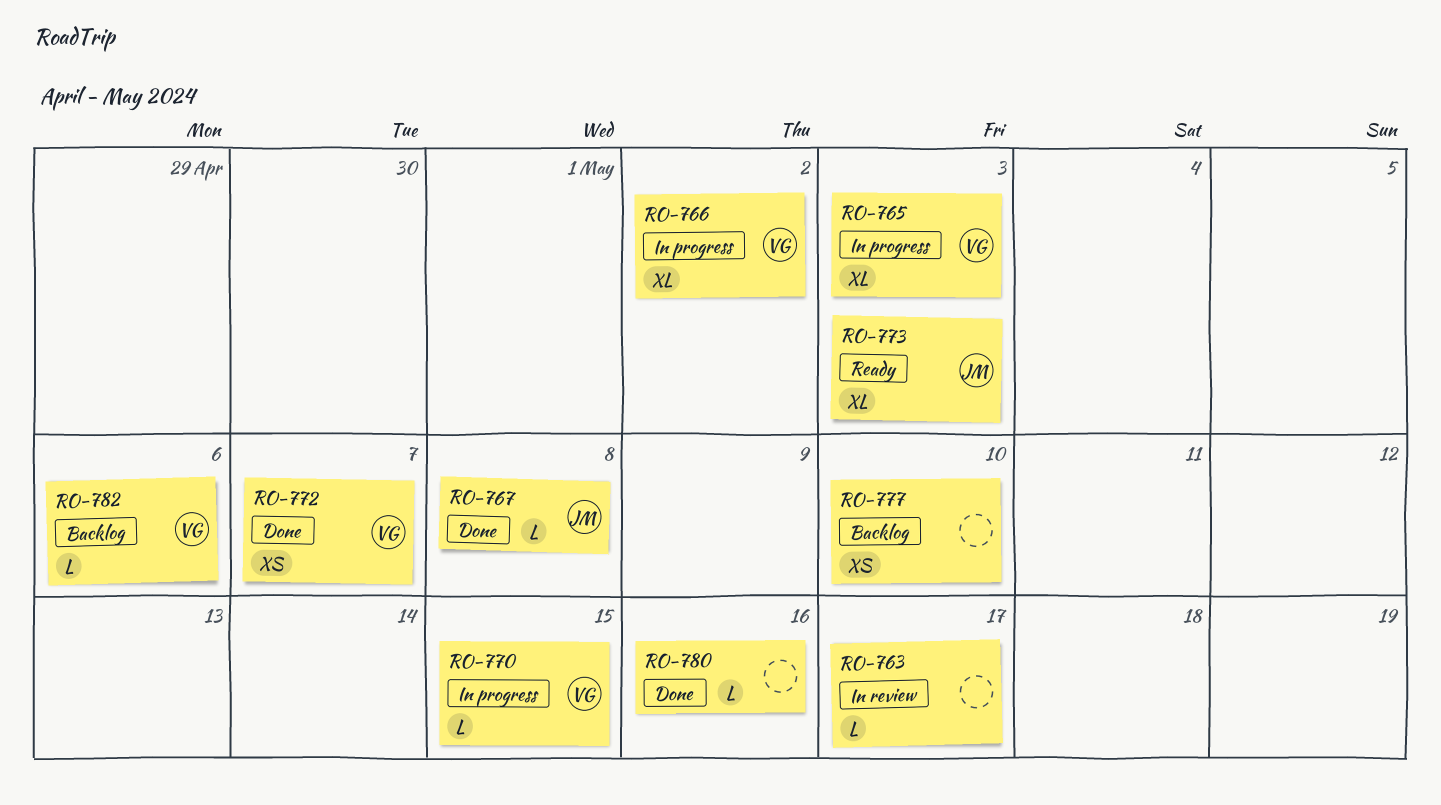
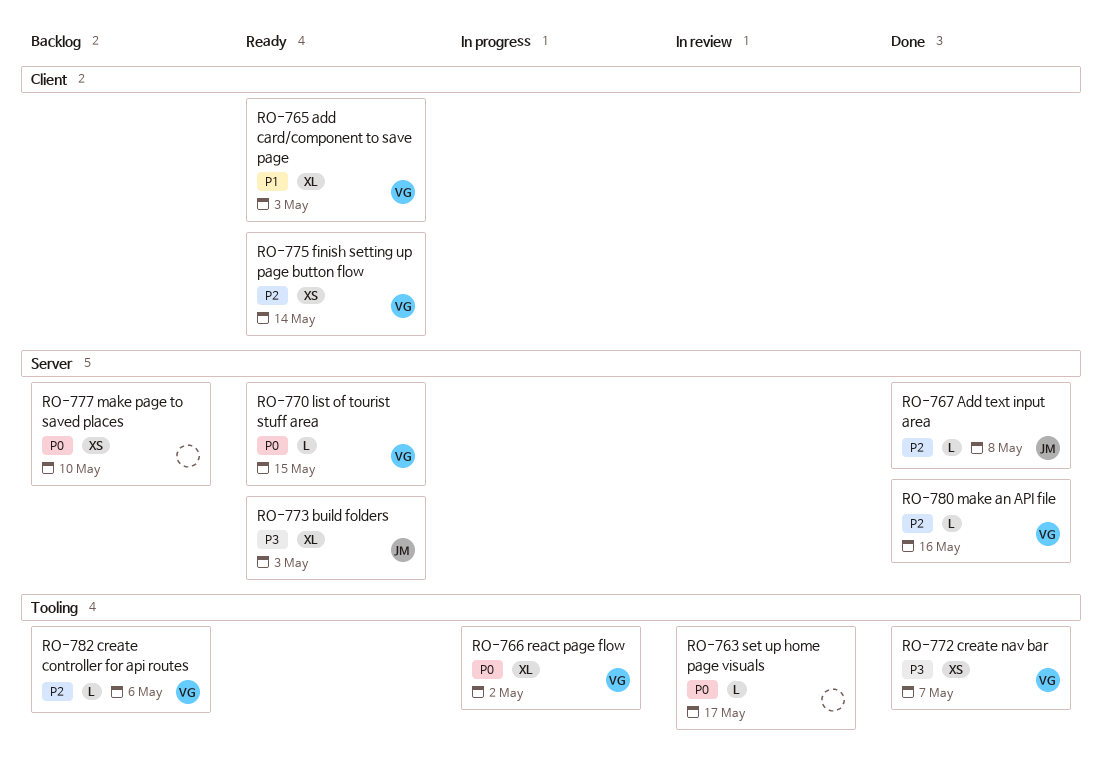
RO-765, status: In progress -> Ready
RO-770, status: In progress -> Ready
RO-775: none -> present
RO-780, owner: none -> VG

